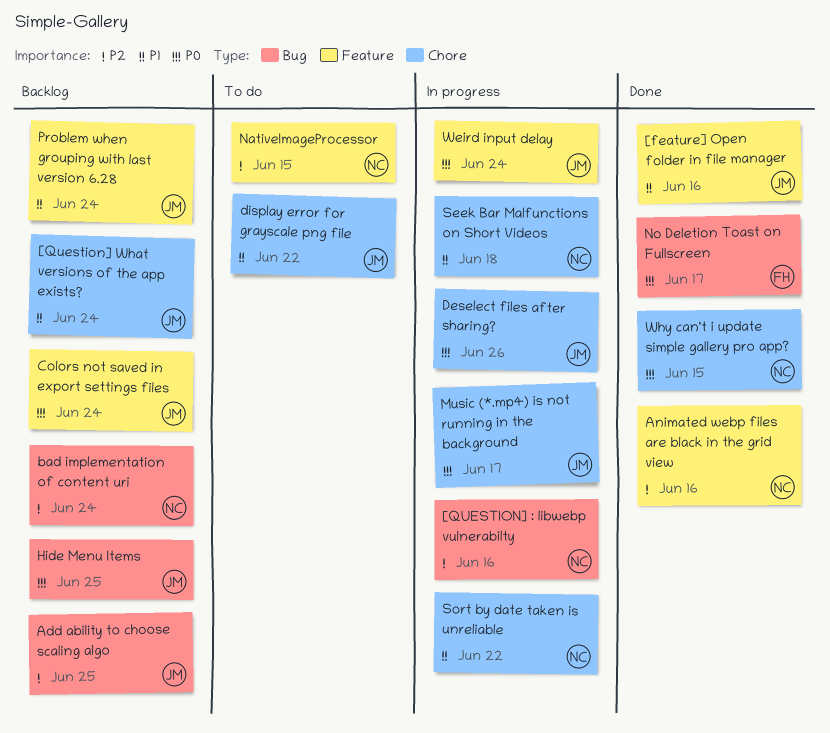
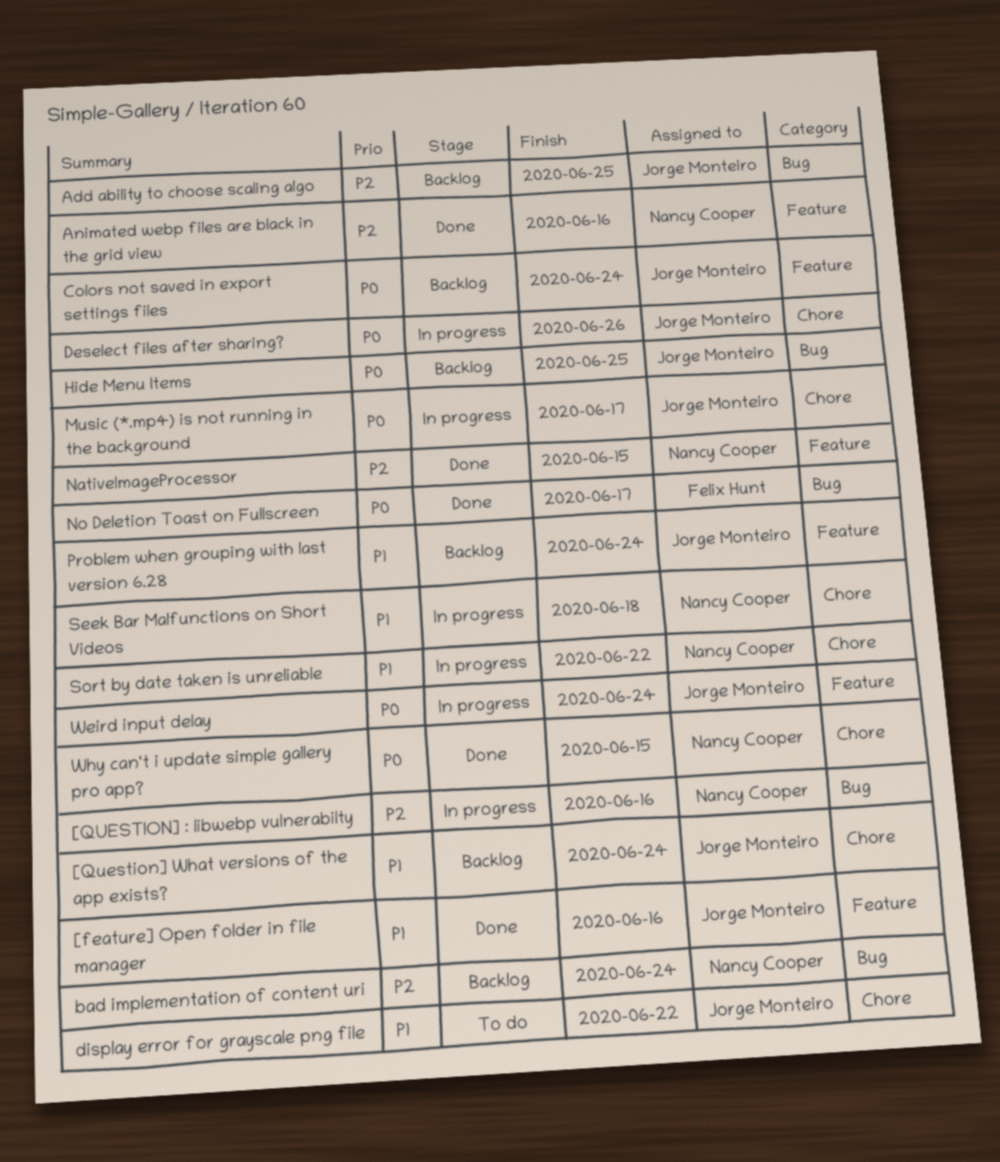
NativeImageProcessor, status: To do -> Done

